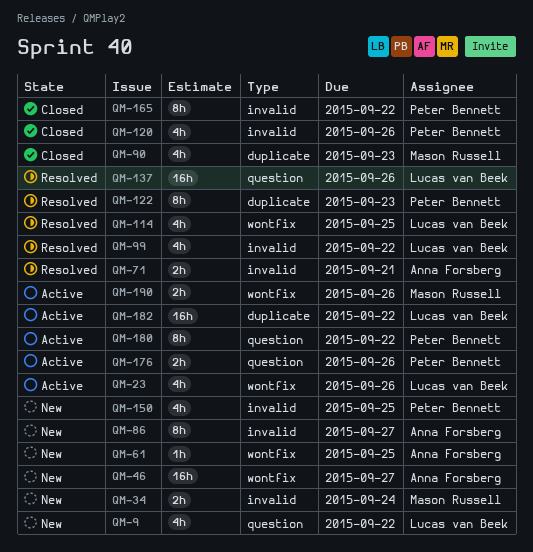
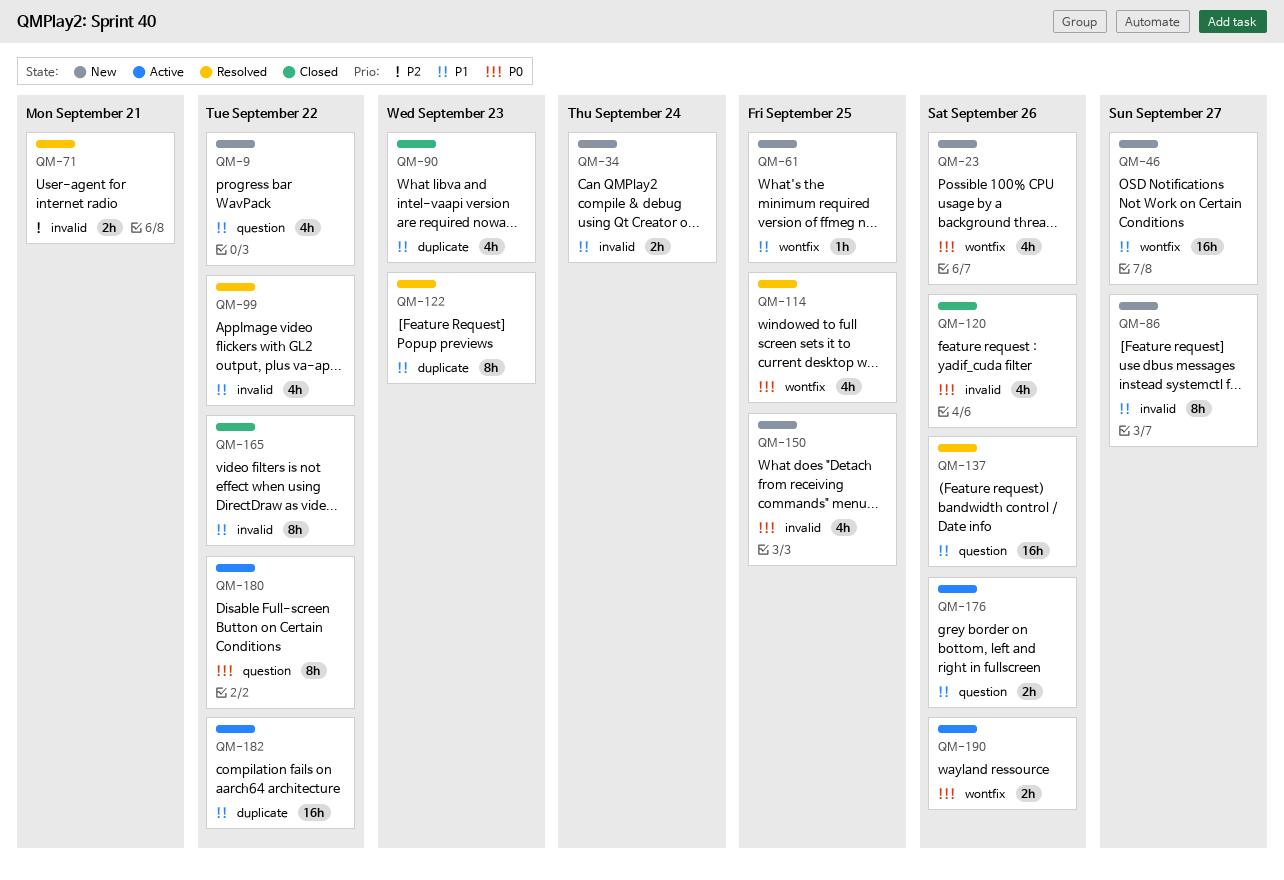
QM-23, status: Active -> New

